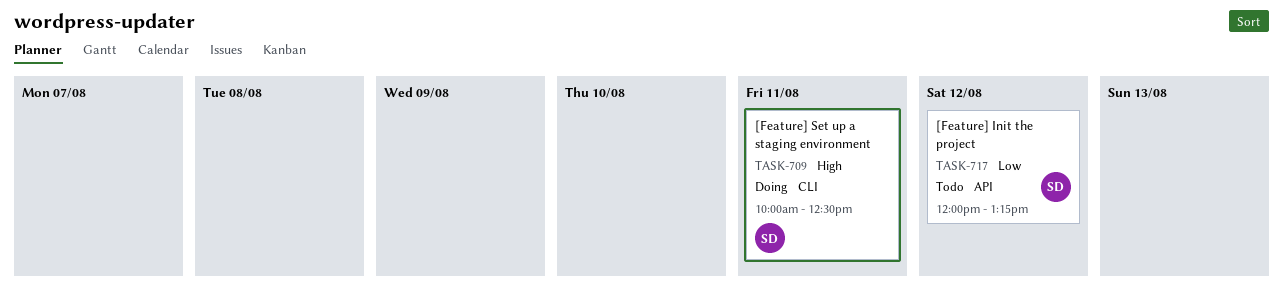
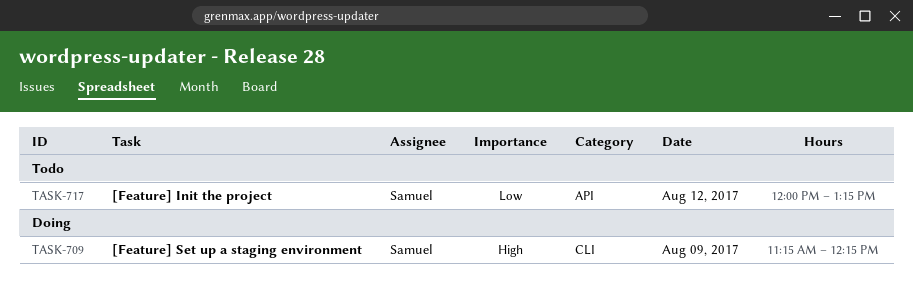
TASK-709, day: Aug 11 -> Aug 9
TASK-709, begins: 10:00 -> 11:15
TASK-709, ends: 12:30 -> 12:15

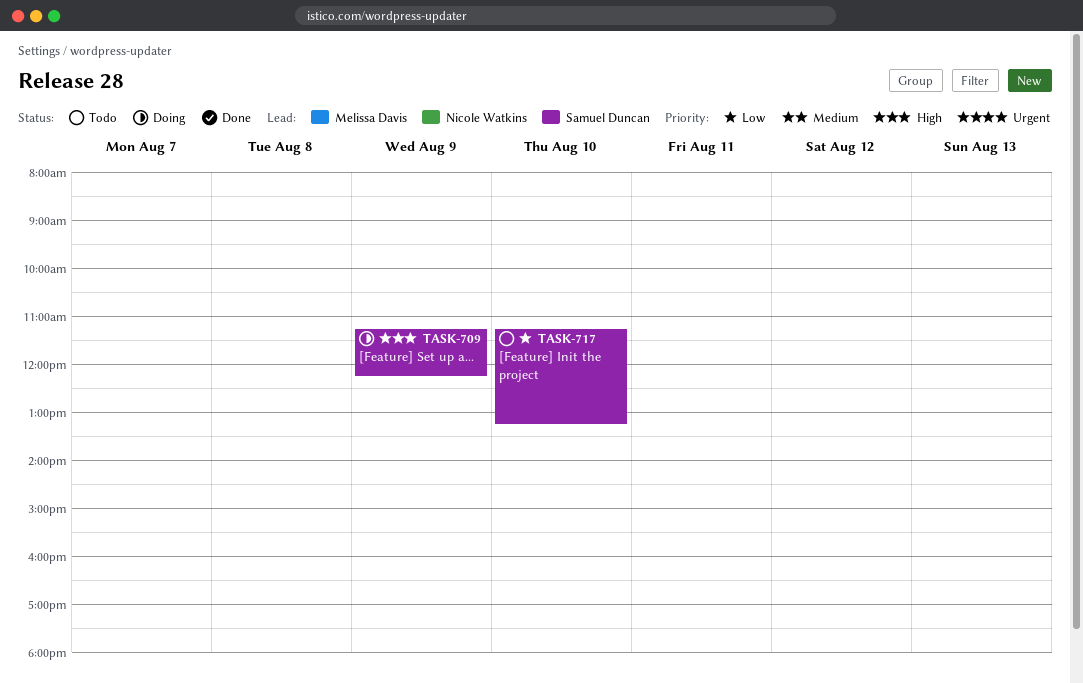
TASK-717, day: Aug 12 -> Aug 10
TASK-717, begins: 12:00 -> 11:15

